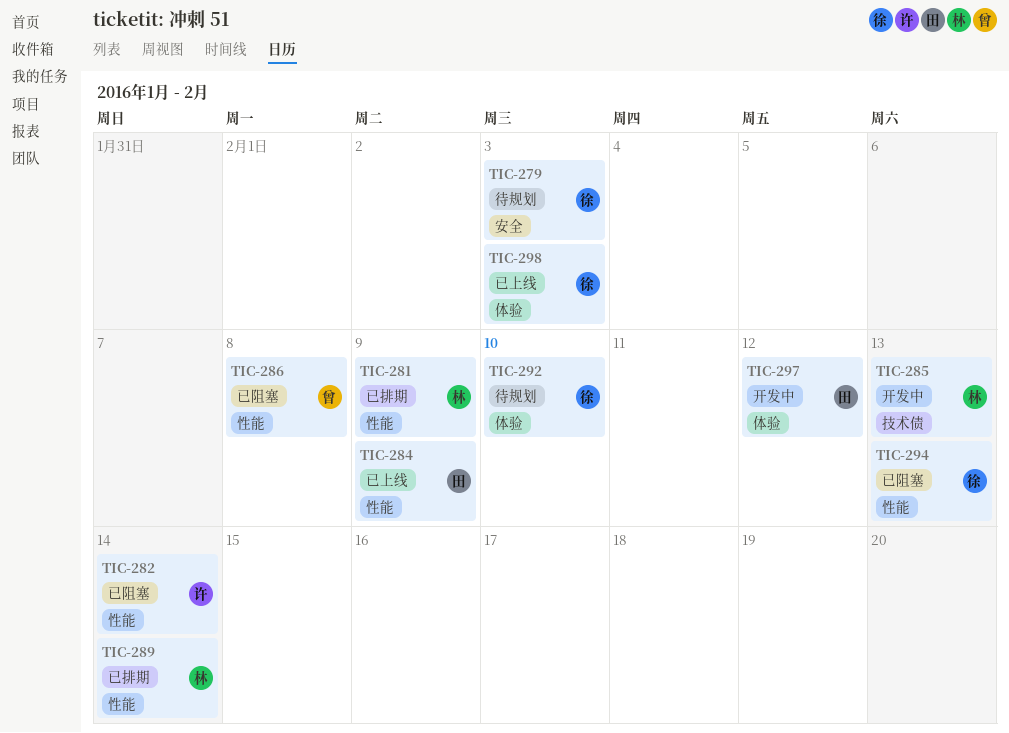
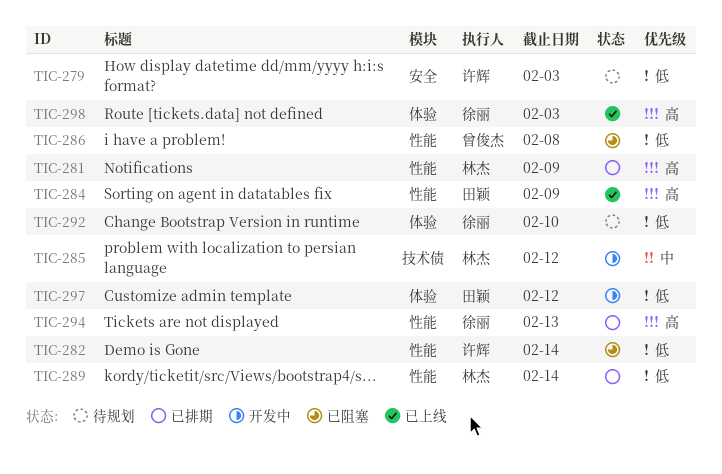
TIC-279, owner: 徐丽 -> 许辉
TIC-285, due: Feb 13 -> Feb 12
TIC-294, status: 已阻塞 -> 已排期

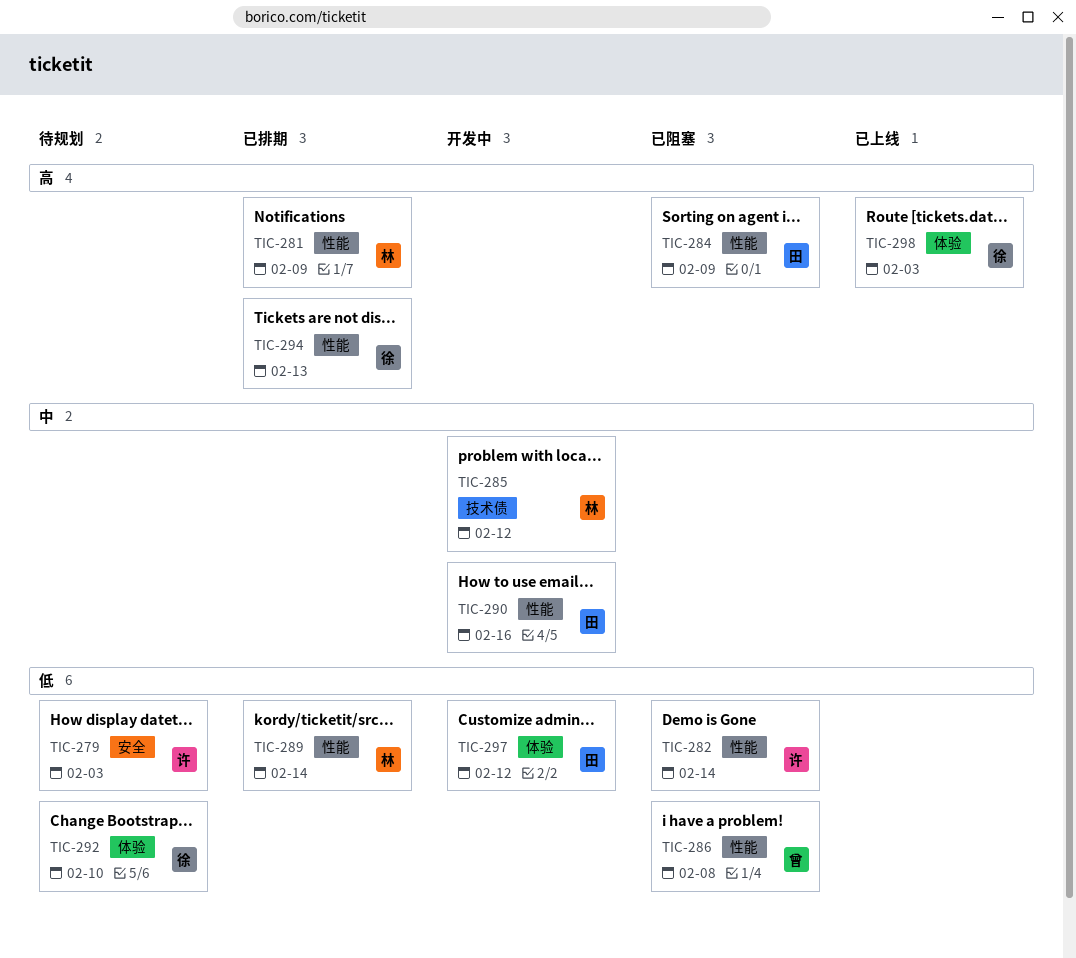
TIC-284, status: 已上线 -> 已阻塞
TIC-290: none -> present

